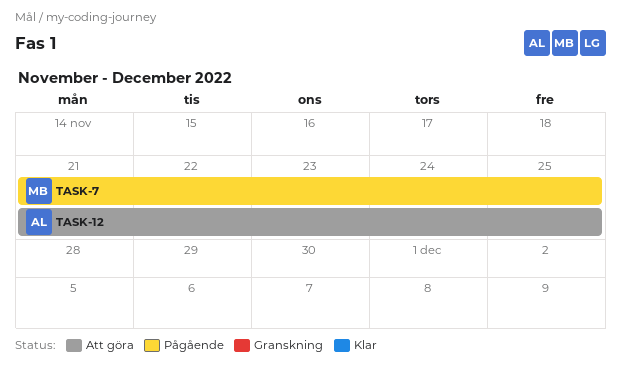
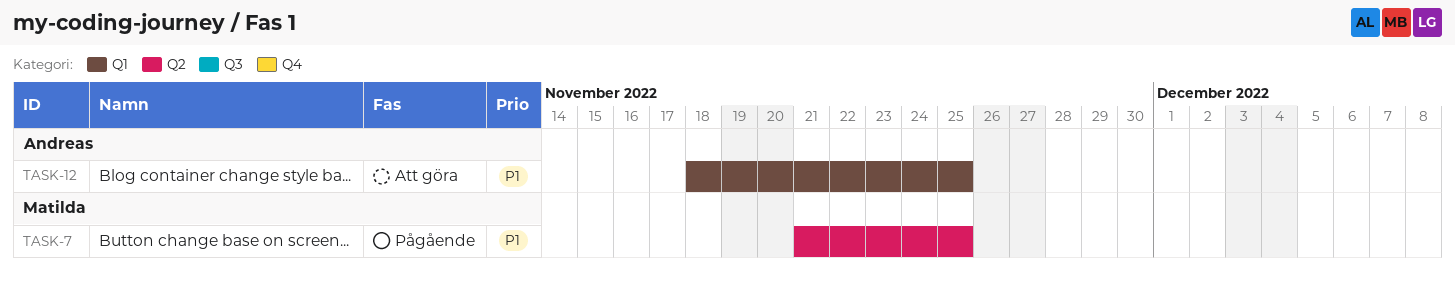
TASK-12, start: Nov 21 -> Nov 18

